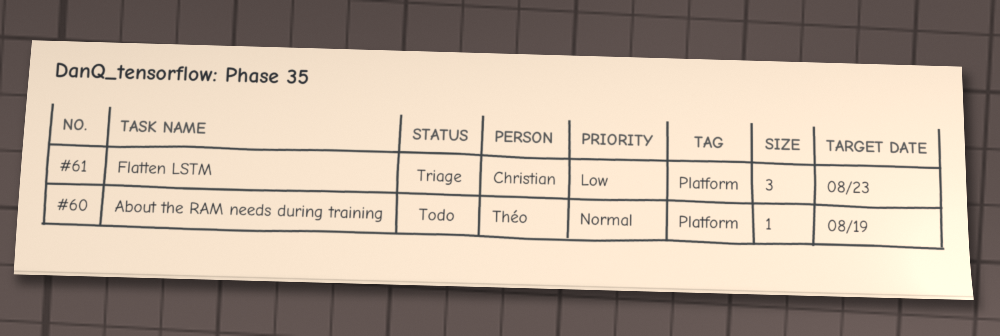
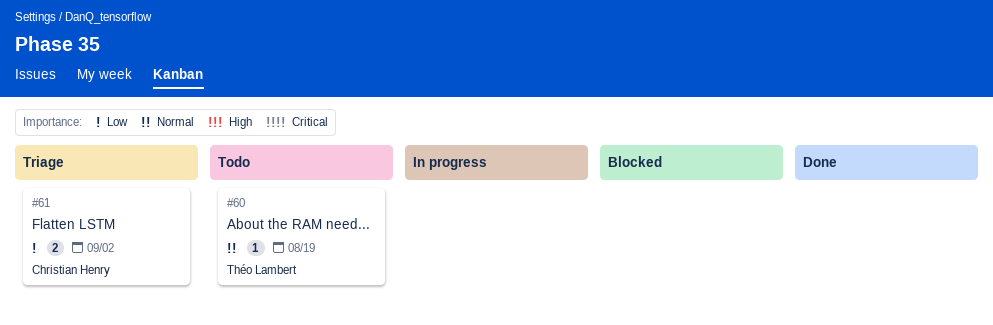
#61, estimate: 3 -> 2
#61, due: Aug 23 -> Sep 2

